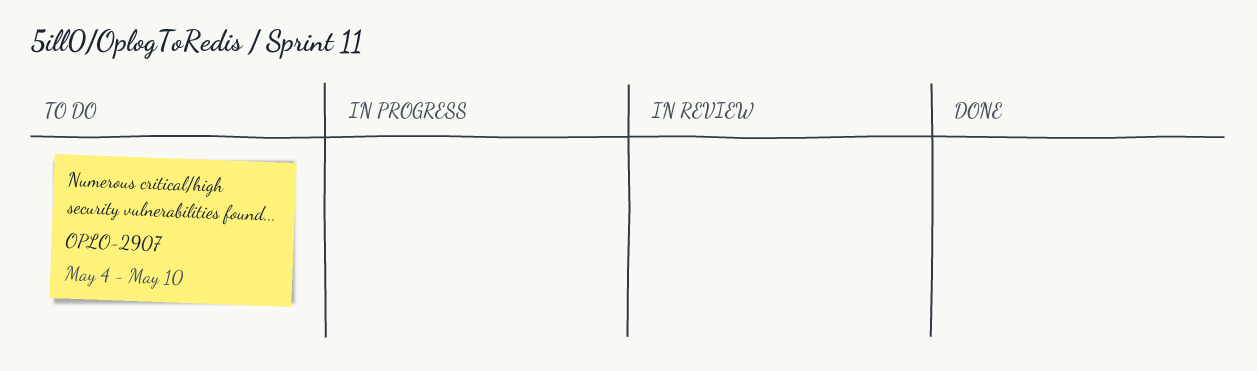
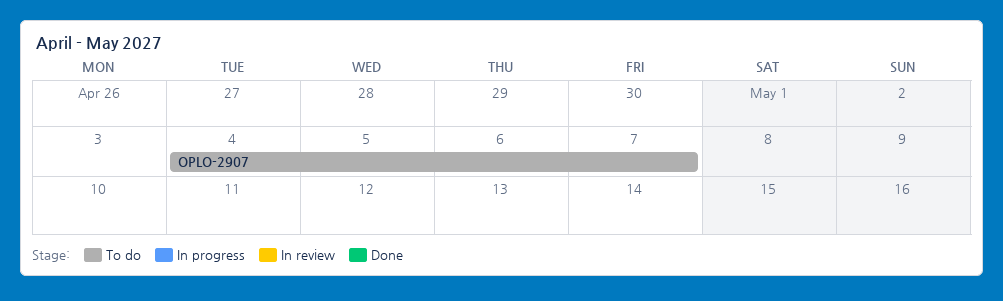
OPLO-2907, due: May 10 -> May 7

